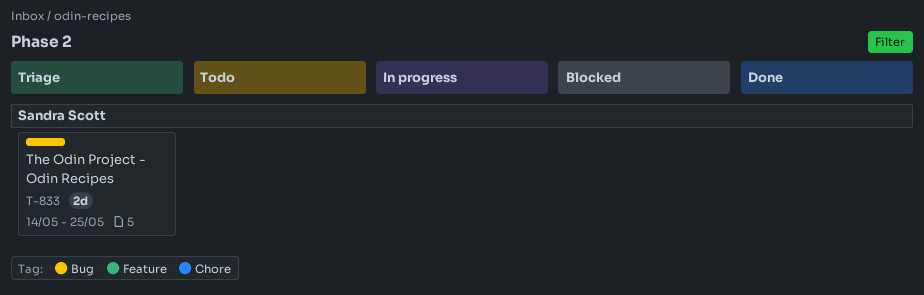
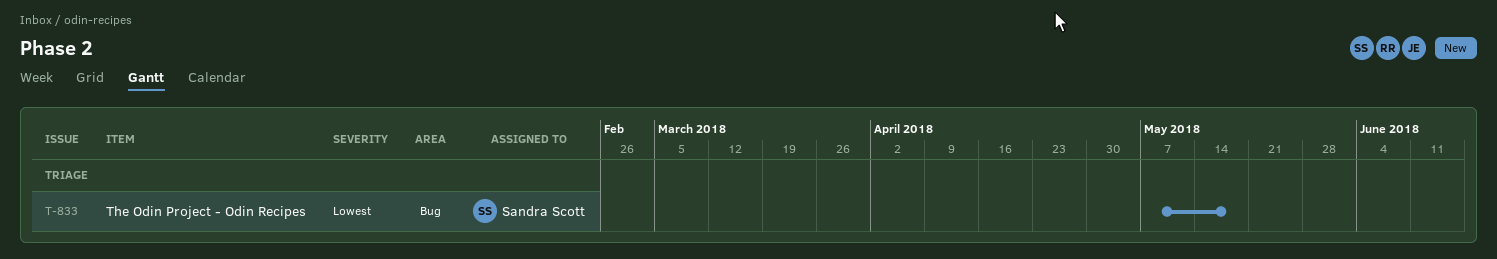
T-833, start: May 14 -> May 7
T-833, due: May 25 -> May 18

